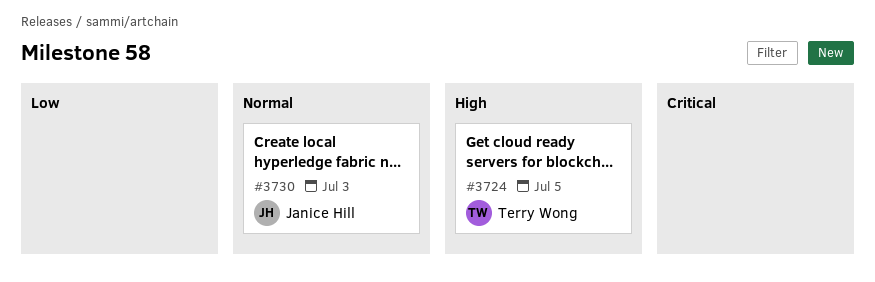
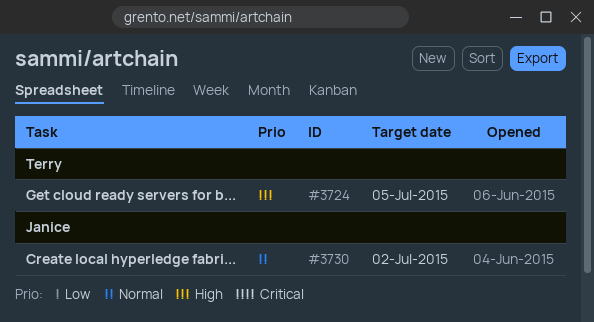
#3730, due: Jul 3 -> Jul 2

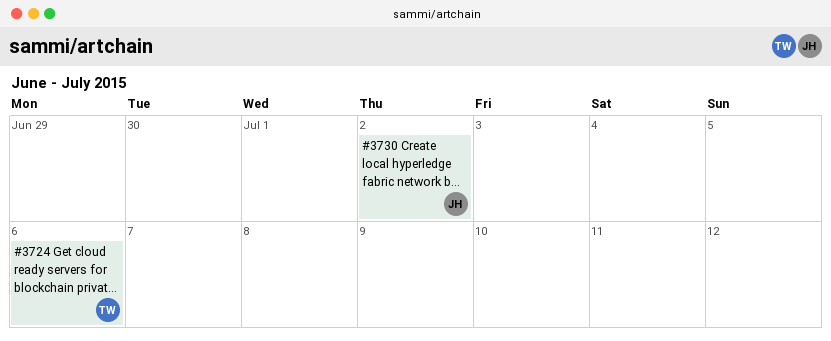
#3724, due: Jul 5 -> Jul 6

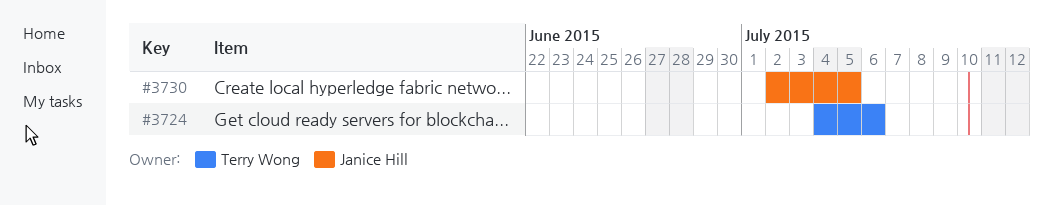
#3730, due: Jul 2 -> Jul 5

